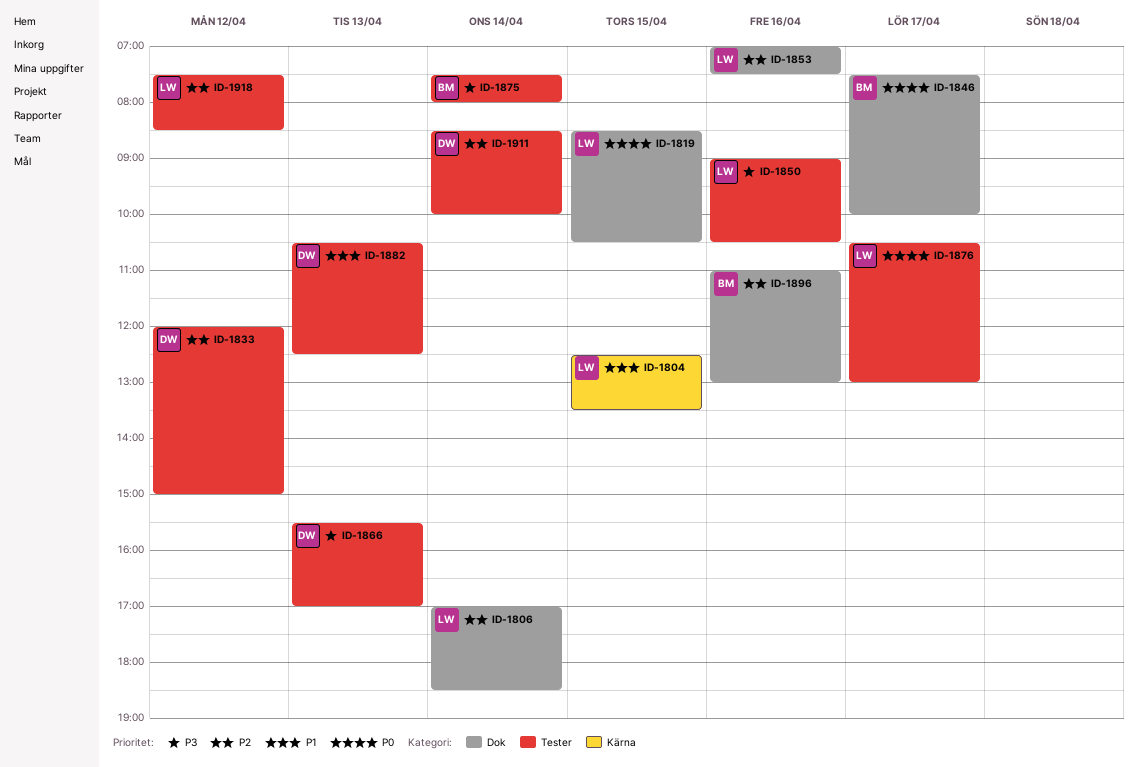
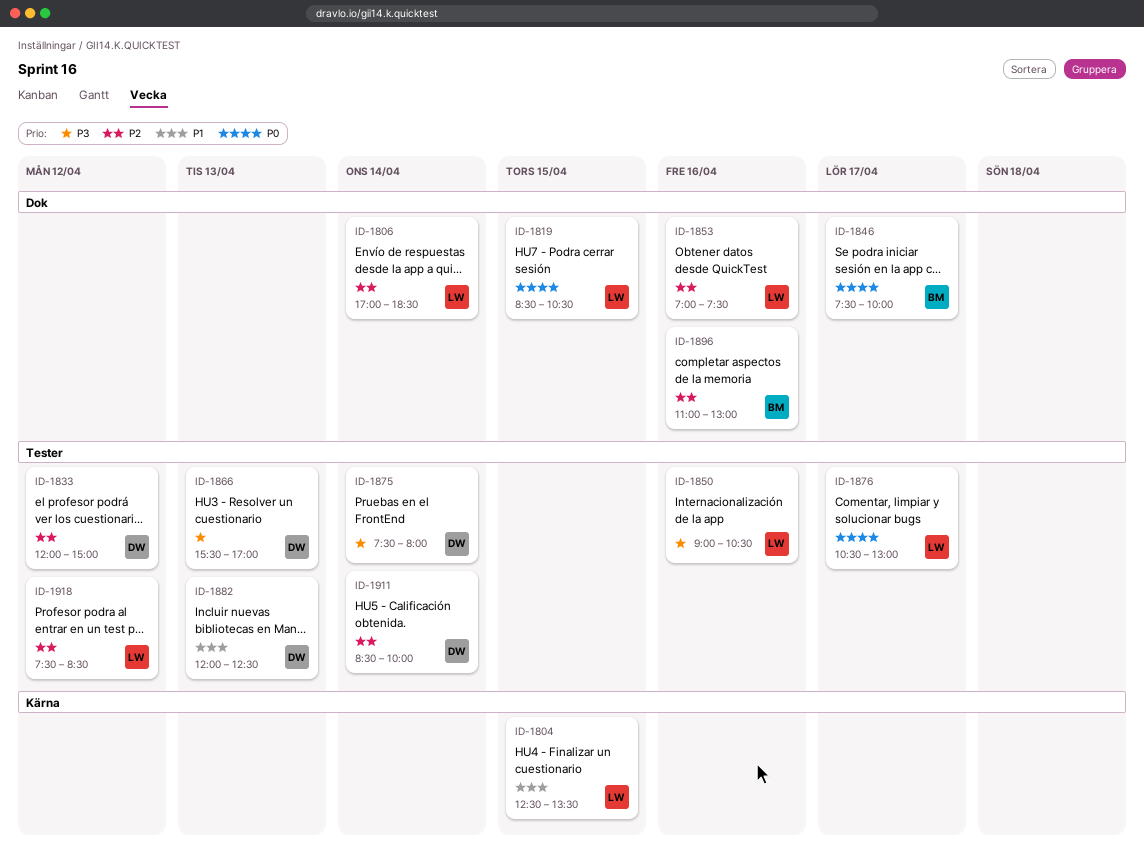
ID-1875, owner: BM -> DW
ID-1882, begins: 10:30 -> 12:00

